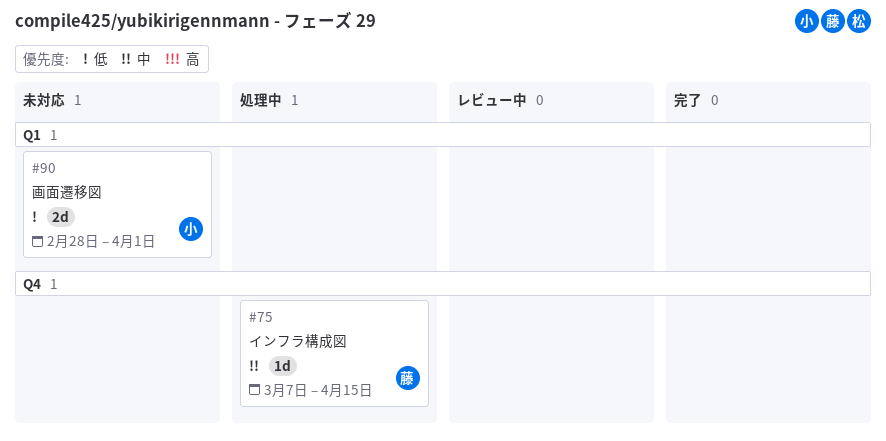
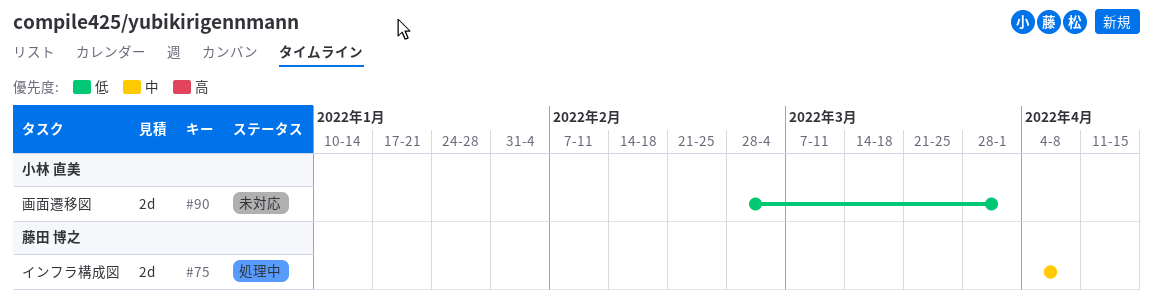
#75, estimate: 1d -> 2d
#75, start: Mar 7 -> Apr 4
#75, due: Apr 15 -> Apr 8

